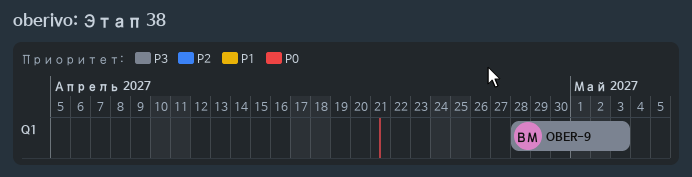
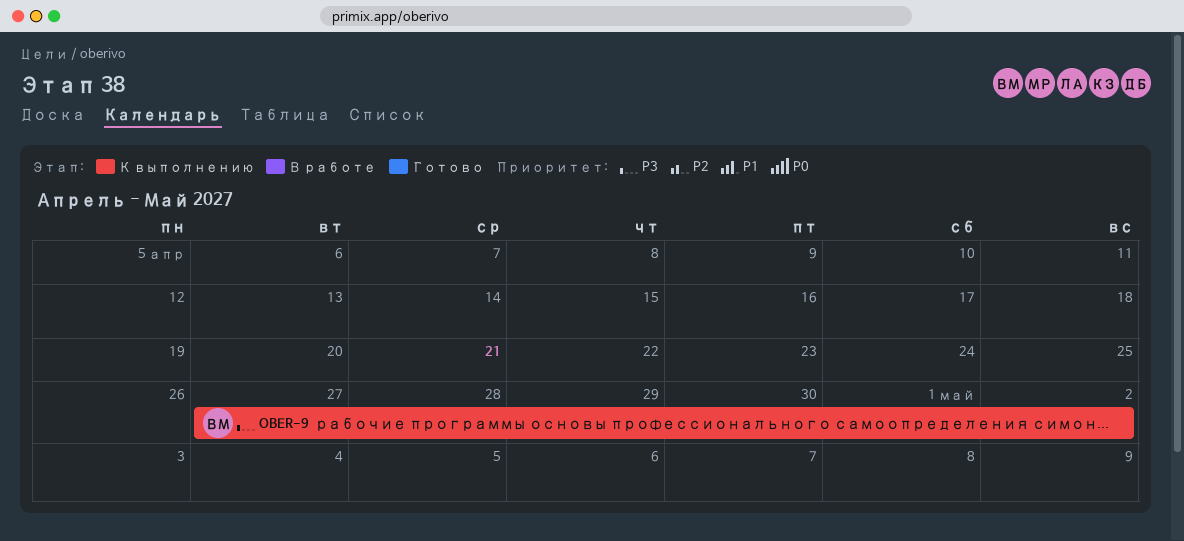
OBER-9, start: Apr 28 -> Apr 27
OBER-9, due: May 3 -> May 2

